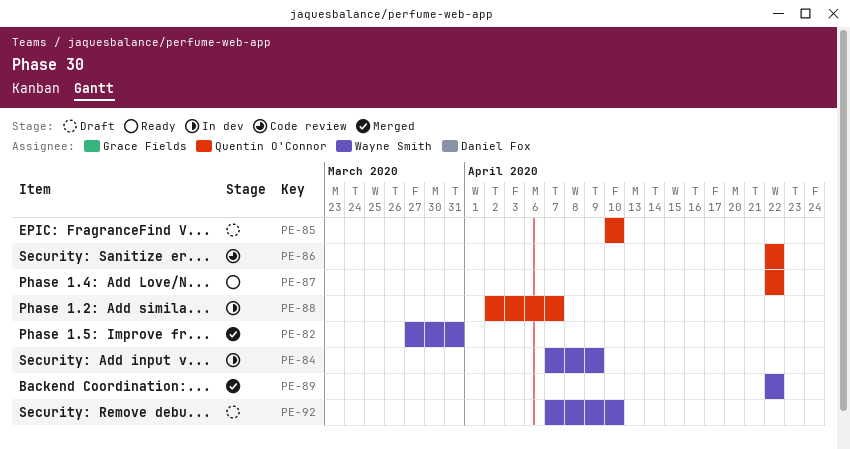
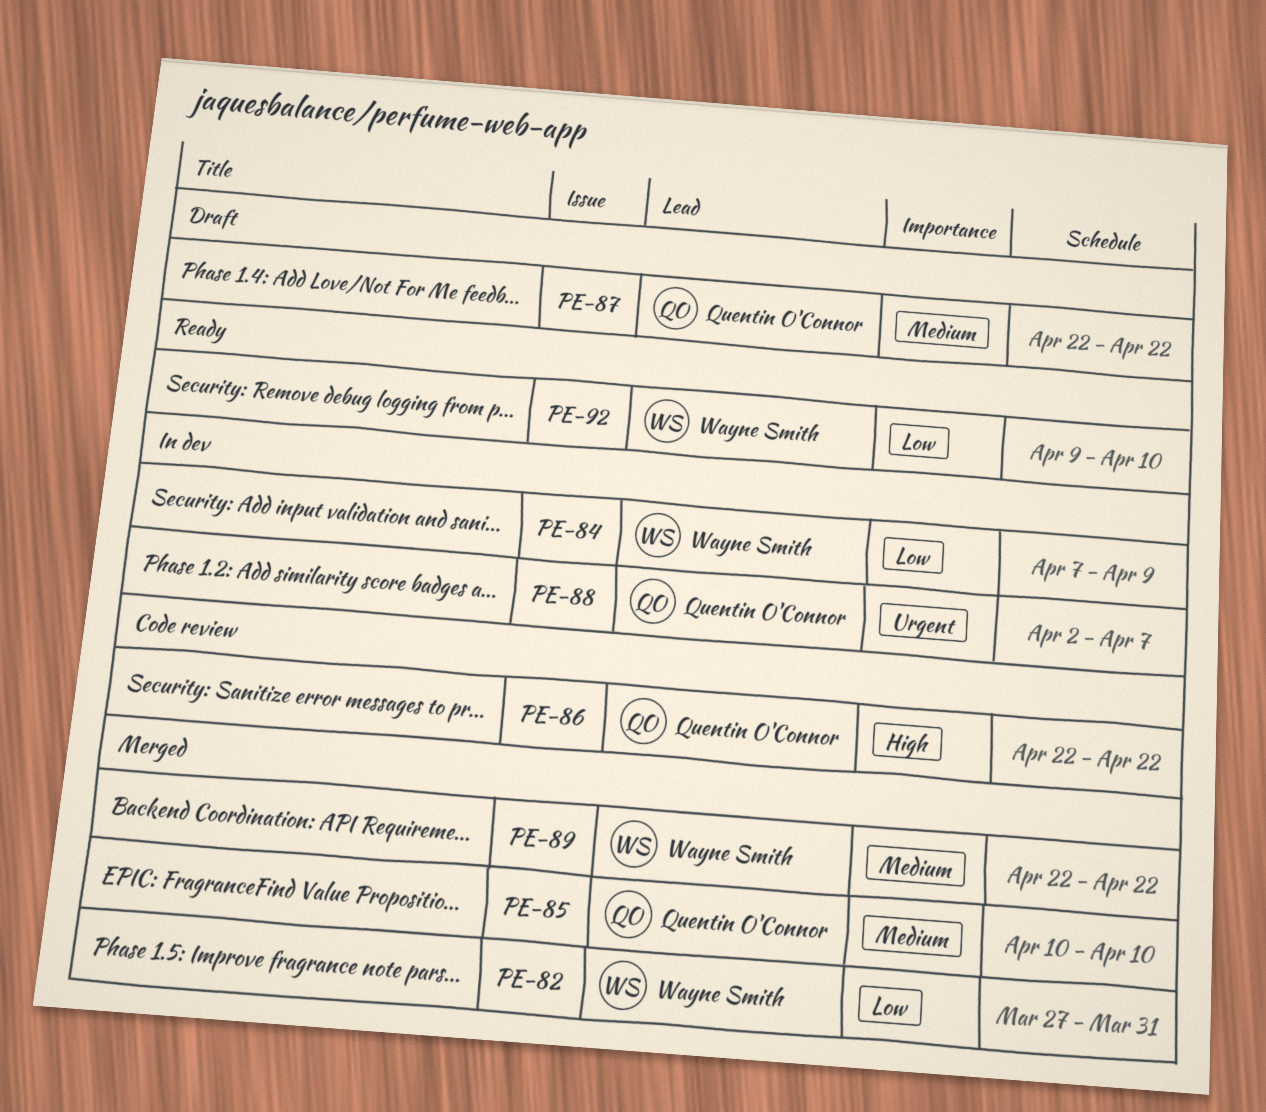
PE-85, status: Draft -> Merged
PE-87, status: Ready -> Draft
PE-92, status: Draft -> Ready
PE-92, start: Apr 7 -> Apr 9

